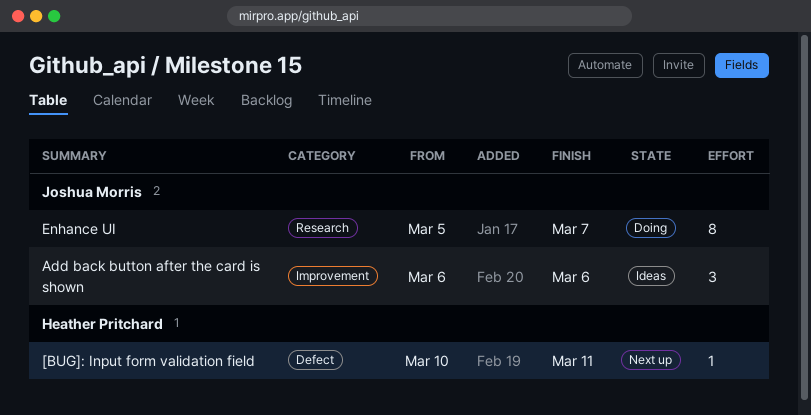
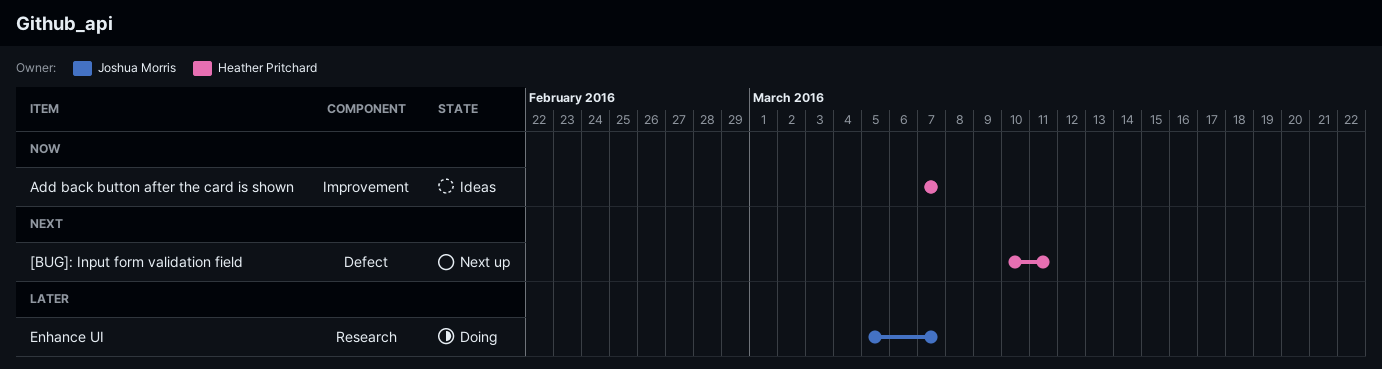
Add back button after the card is shown, owner: Joshua Morris -> Heather Pritchard
Add back button after the card is shown, start: Mar 6 -> Mar 7
Add back button after the card is shown, due: Mar 6 -> Mar 7

